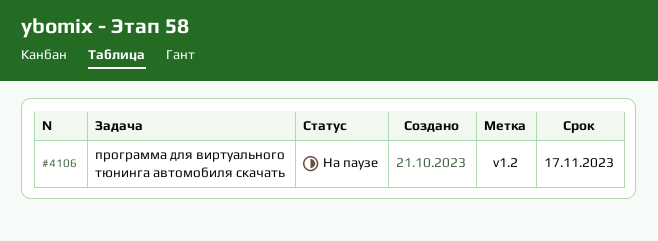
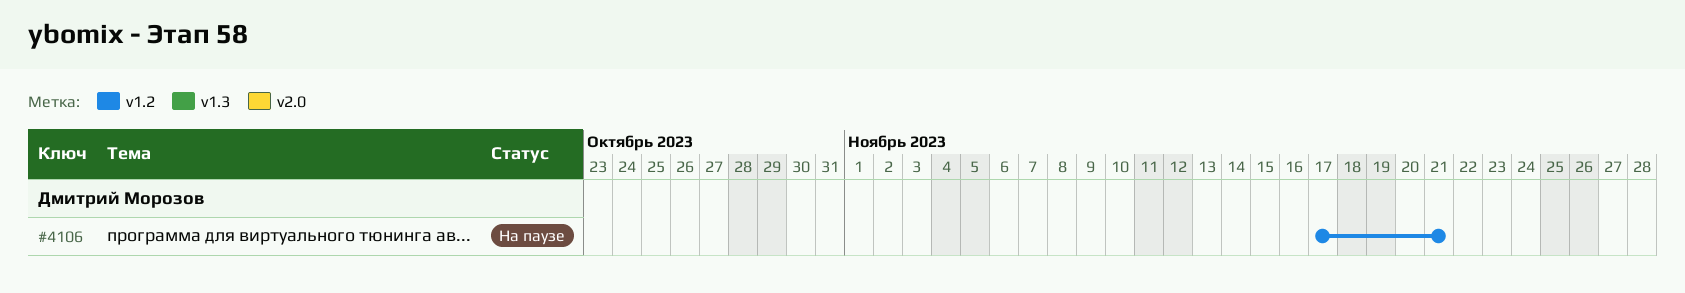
#4106, due: Nov 17 -> Nov 21

